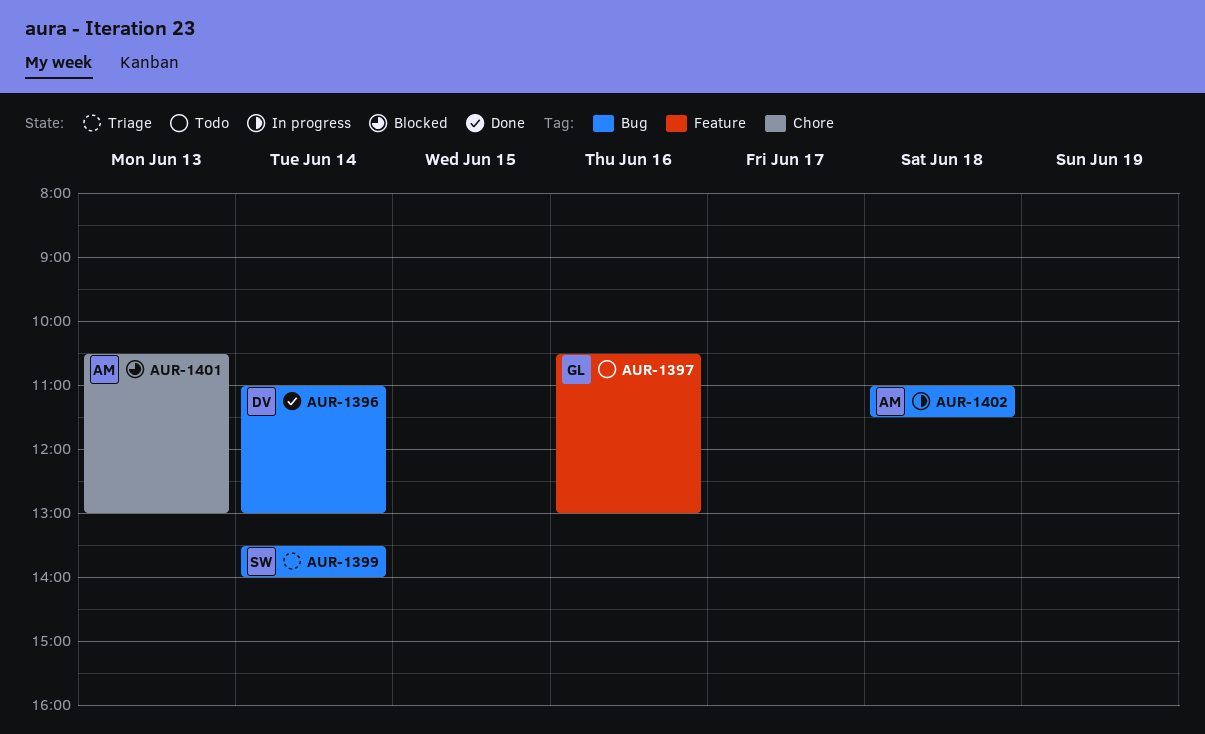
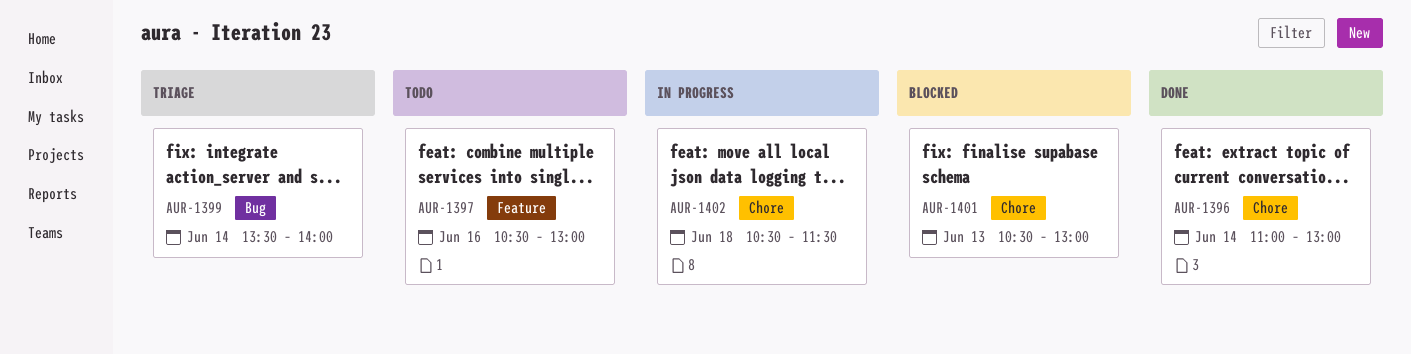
AUR-1396, label: Bug -> Chore
AUR-1402, label: Bug -> Chore
AUR-1402, begins: 11:00 -> 10:30

